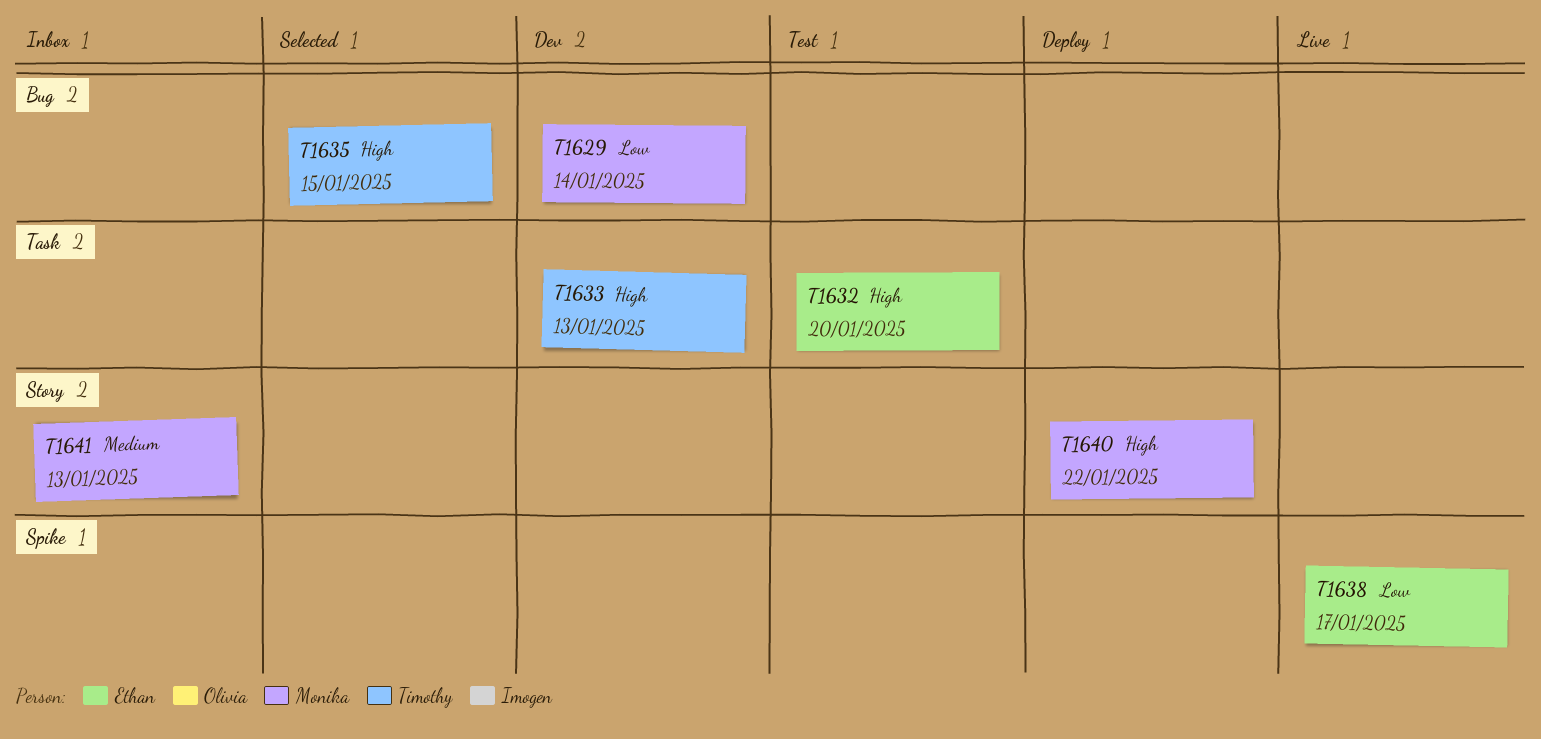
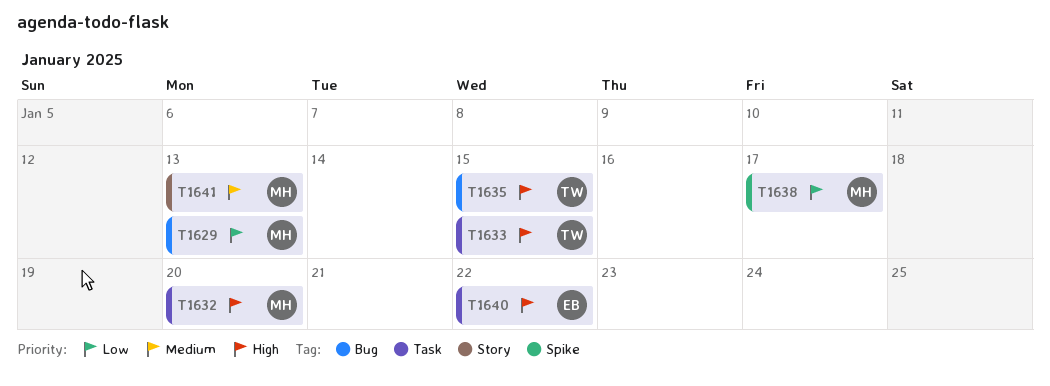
T1629, due: Jan 14 -> Jan 13
T1632, owner: Ethan -> Monika
T1633, due: Jan 13 -> Jan 15
T1638, owner: Ethan -> Monika
T1640, owner: Monika -> Ethan
T1640, label: Story -> Task

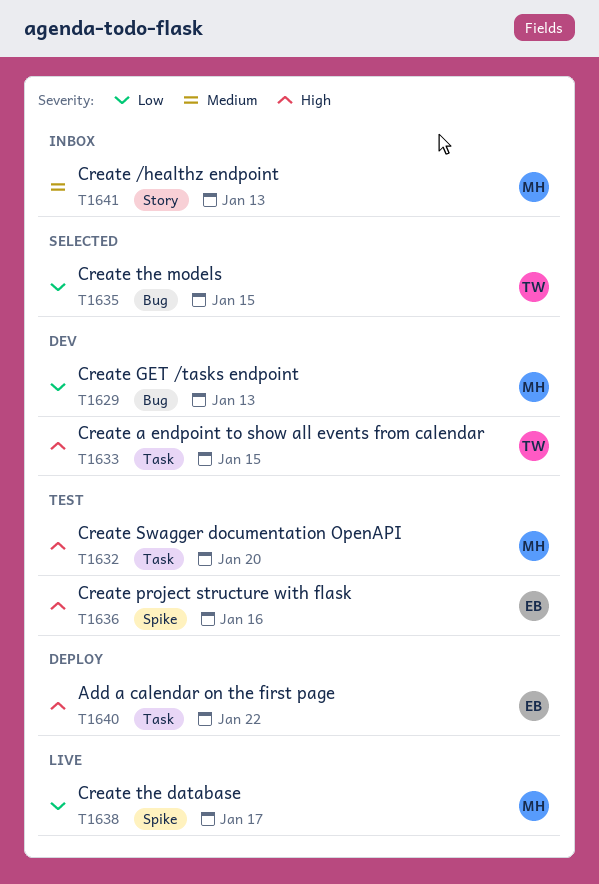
T1635, priority: High -> Low
T1636: none -> present

